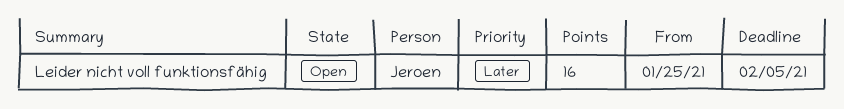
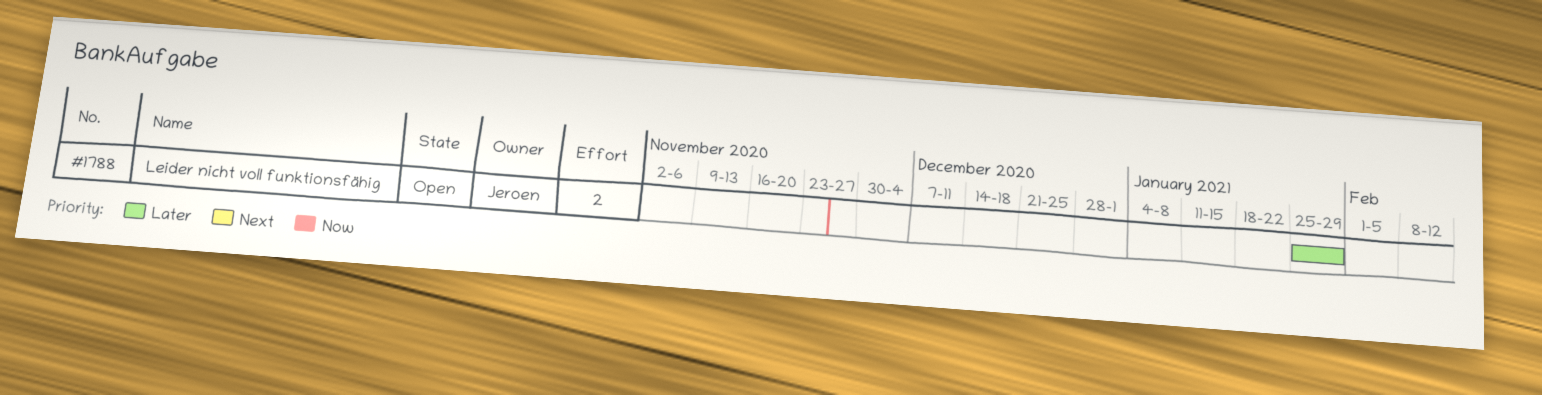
Leider nicht voll funktionsfähig, estimate: 16 -> 2
Leider nicht voll funktionsfähig, due: Feb 5 -> Jan 29

